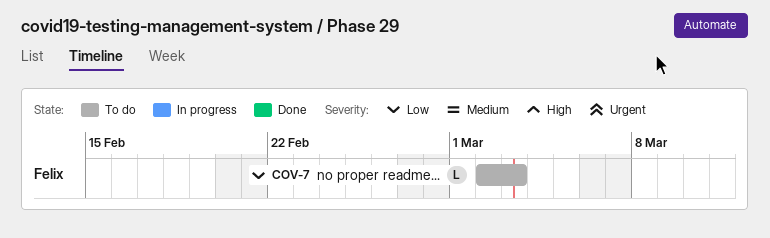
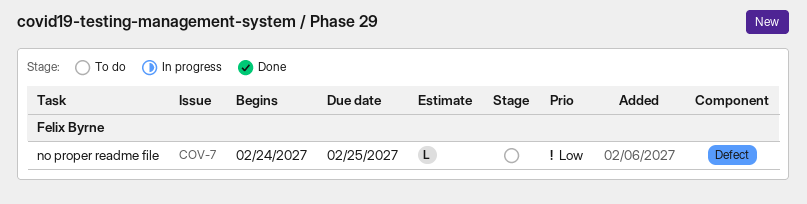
COV-7, start: Mar 2 -> Feb 24
COV-7, due: Mar 3 -> Feb 25

